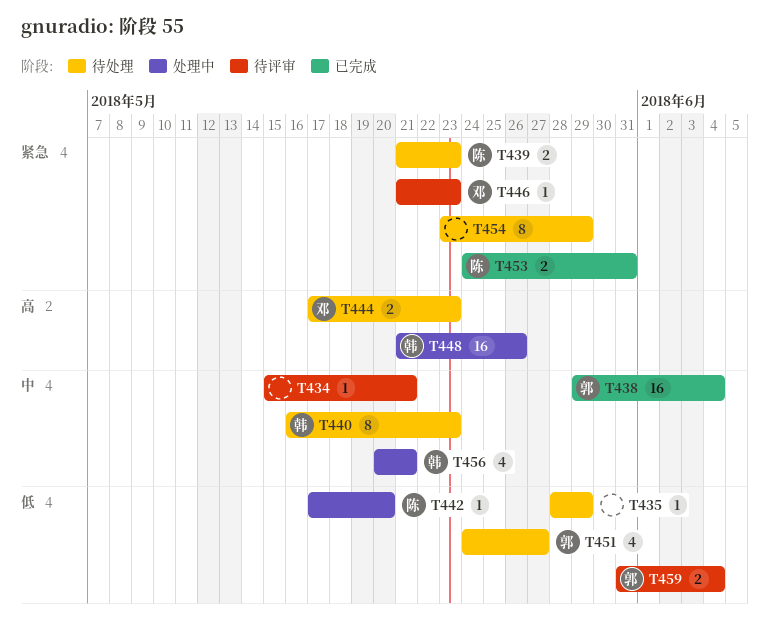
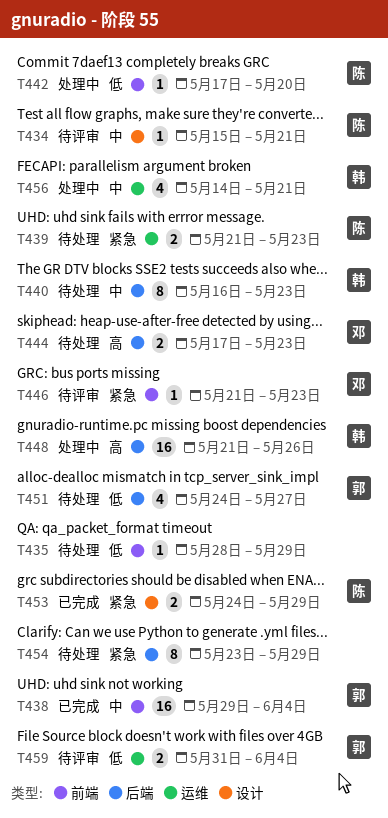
T434, owner: none -> 陈
T453, due: May 31 -> May 29
T456, start: May 20 -> May 14

